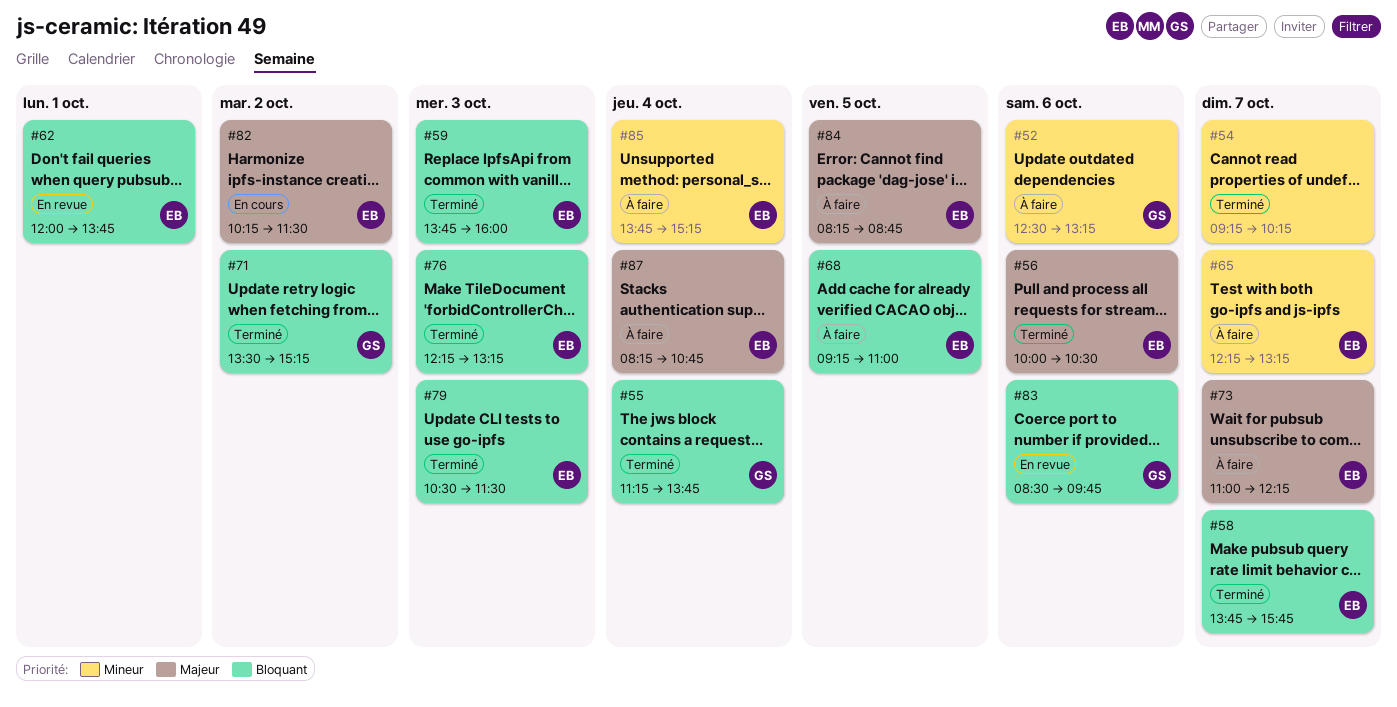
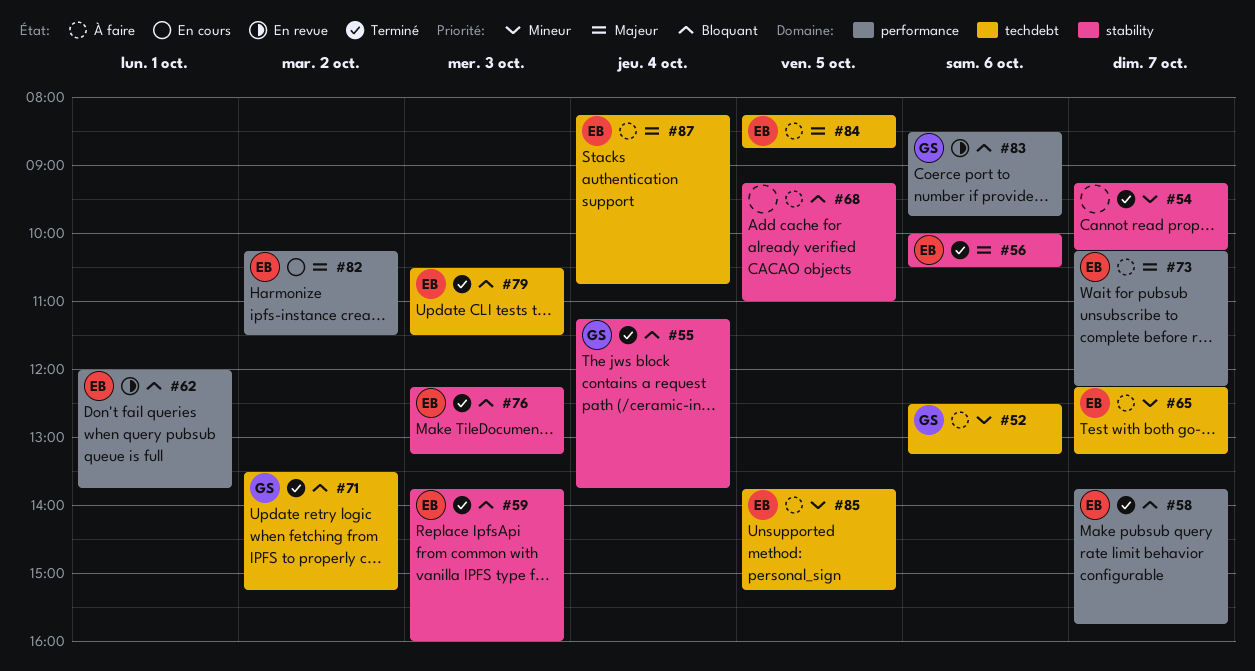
#68, owner: EB -> none
#73, begins: 11:00 -> 10:15
#85, day: Oct 4 -> Oct 5

